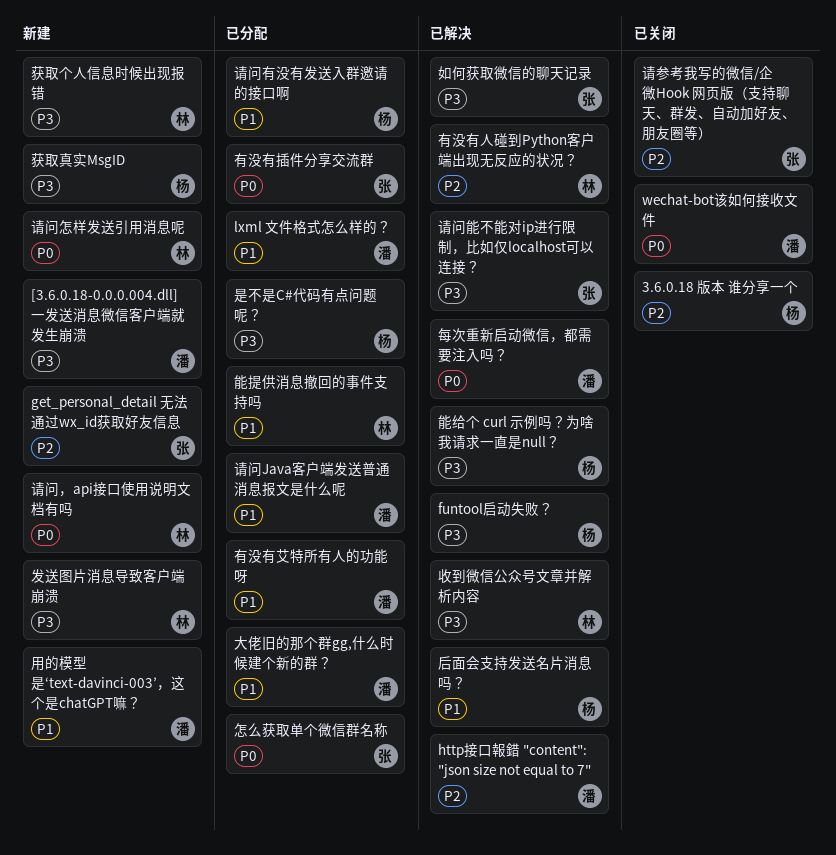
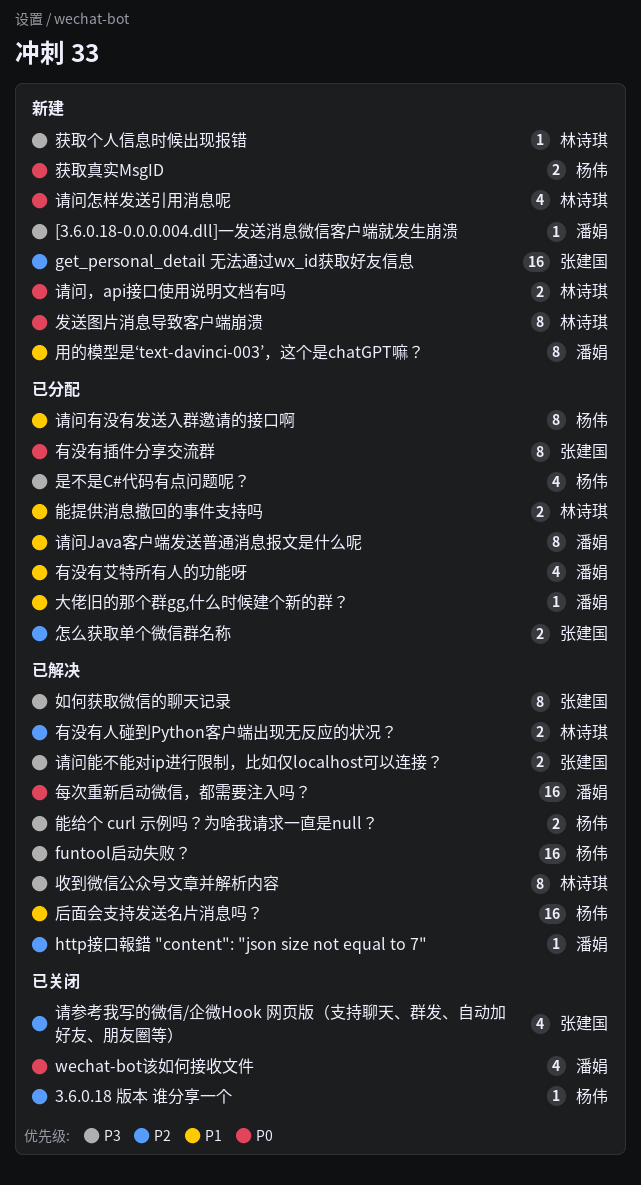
lxml 文件格式怎么样的？: present -> none
发送图片消息导致客户端崩溃, priority: P3 -> P0
怎么获取单个微信群名称, priority: P0 -> P2
获取真实MsgID, priority: P3 -> P0

